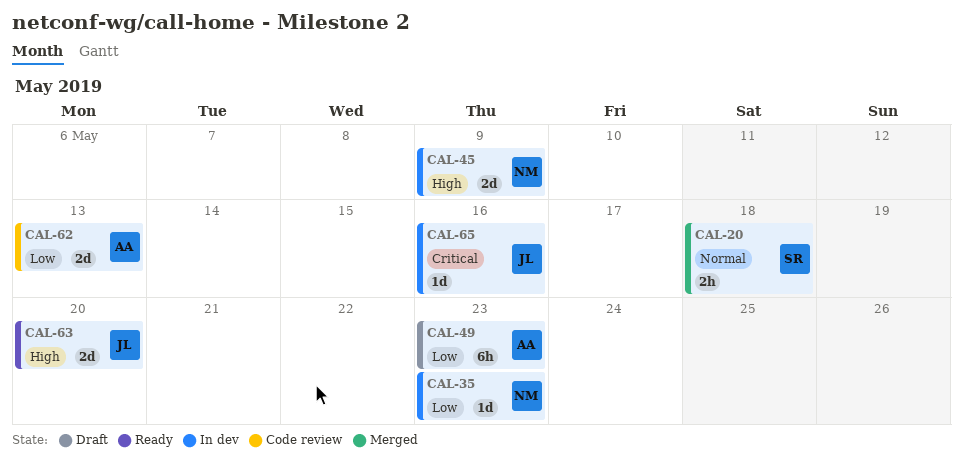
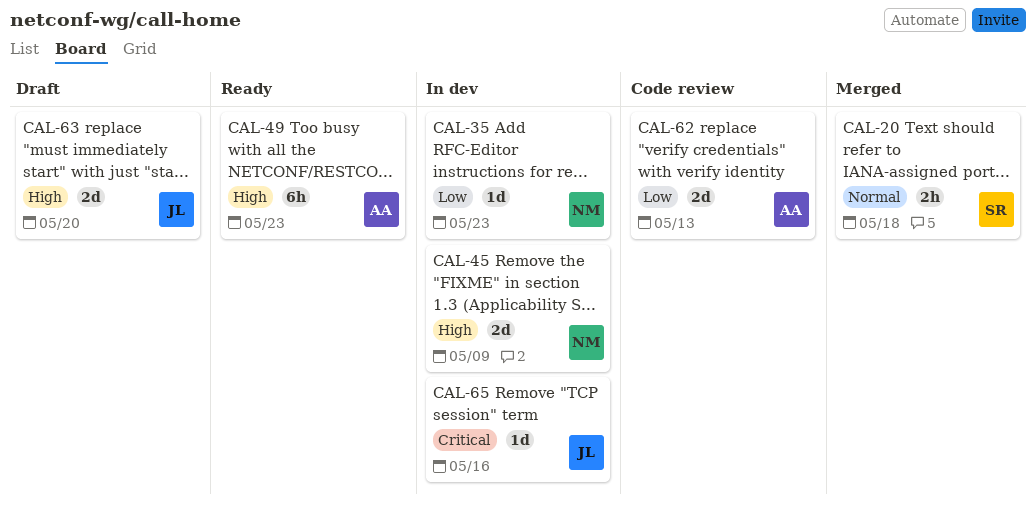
CAL-49, status: Draft -> Ready
CAL-49, priority: Low -> High
CAL-63, status: Ready -> Draft

